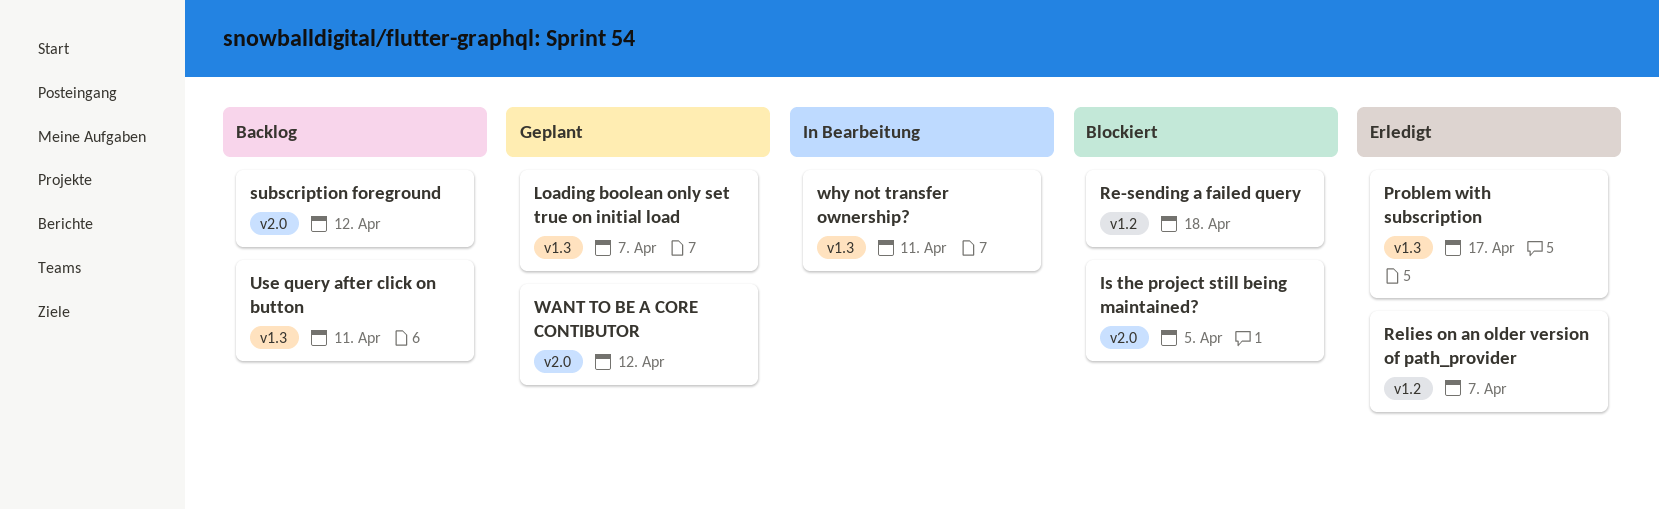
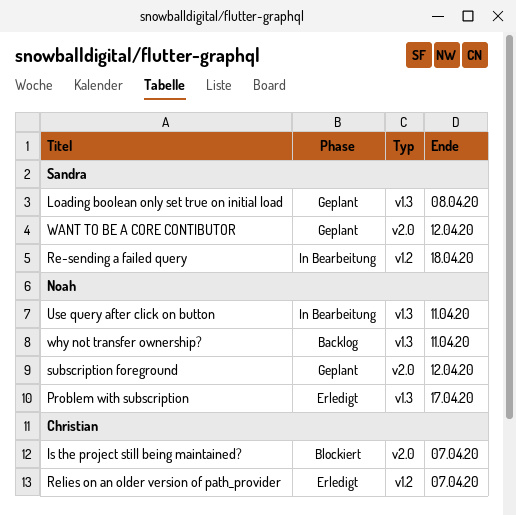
Is the project still being maintained?, due: Apr 5 -> Apr 7
Loading boolean only set true on initial load, due: Apr 7 -> Apr 8
Re-sending a failed query, status: Blockiert -> In Bearbeitung
subscription foreground, status: Backlog -> Geplant
Use query after click on button, status: Backlog -> In Bearbeitung
why not transfer ownership?, status: In Bearbeitung -> Backlog

